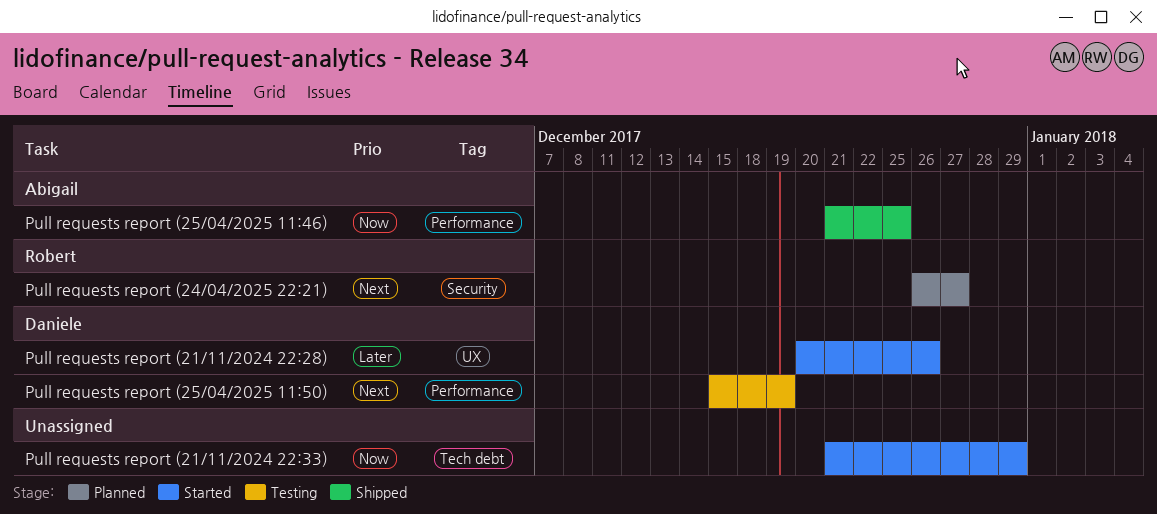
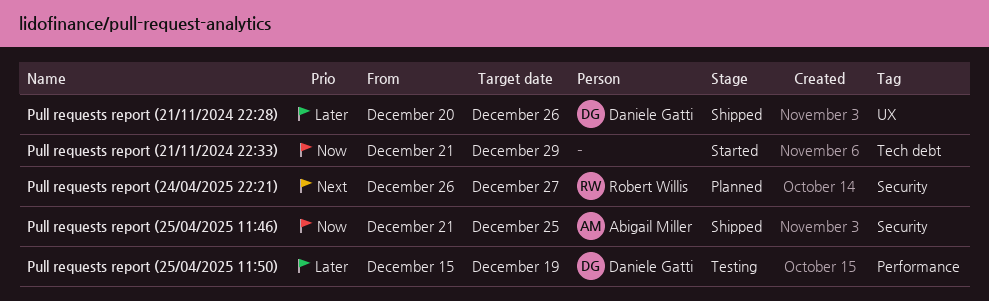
Pull requests report (21/11/2024 22:28), status: Started -> Shipped
Pull requests report (25/04/2025 11:46), label: Performance -> Security
Pull requests report (25/04/2025 11:50), priority: Next -> Later

